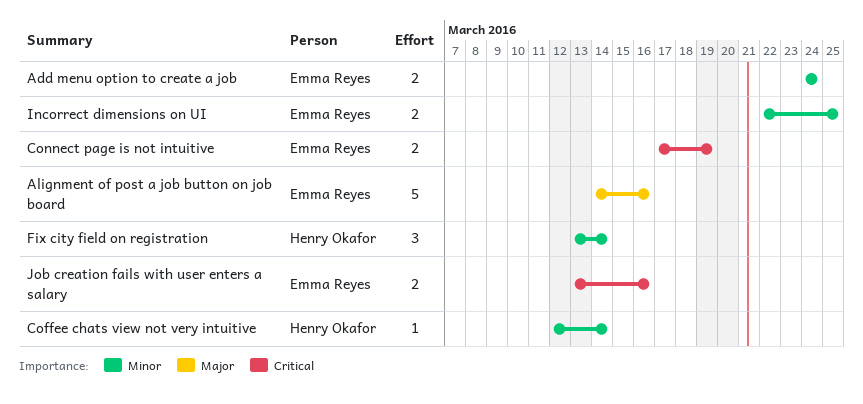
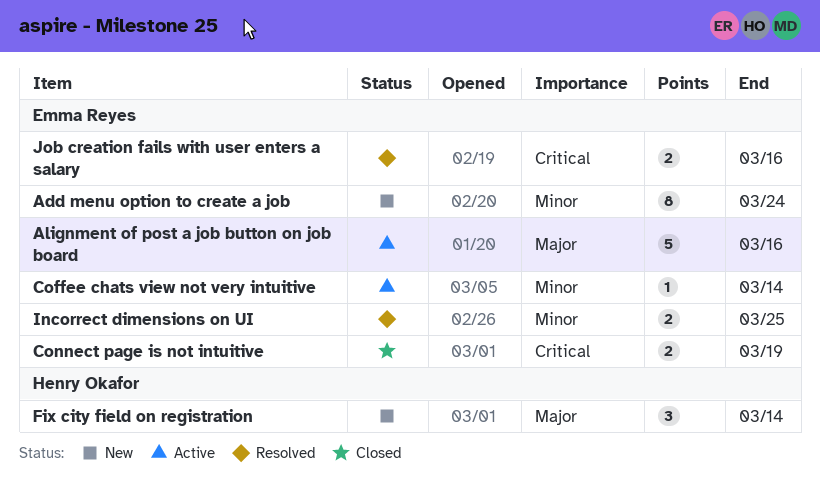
Add menu option to create a job, estimate: 2 -> 8
Coffee chats view not very intuitive, owner: Henry Okafor -> Emma Reyes
Fix city field on registration, priority: Minor -> Major

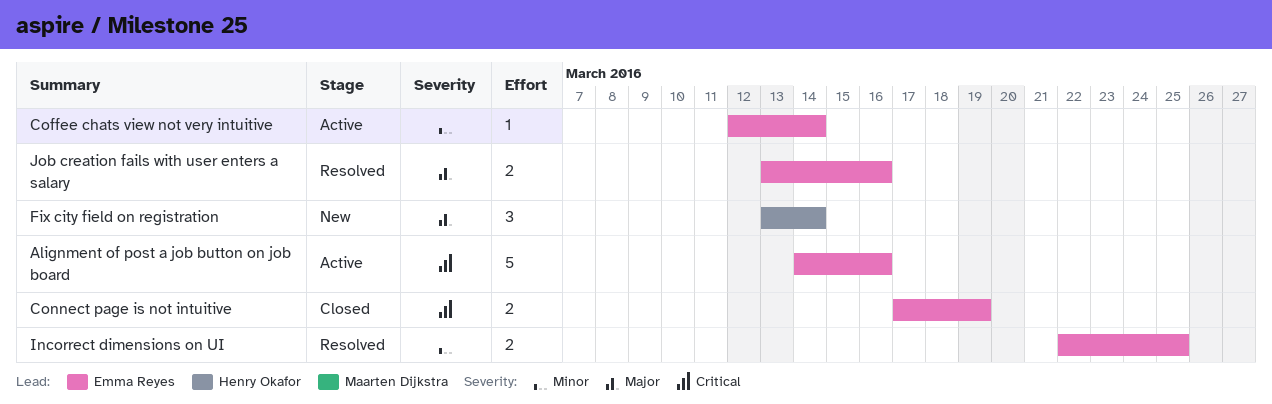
Add menu option to create a job: present -> none
Alignment of post a job button on job board, priority: Major -> Critical
Job creation fails with user enters a salary, priority: Critical -> Major

